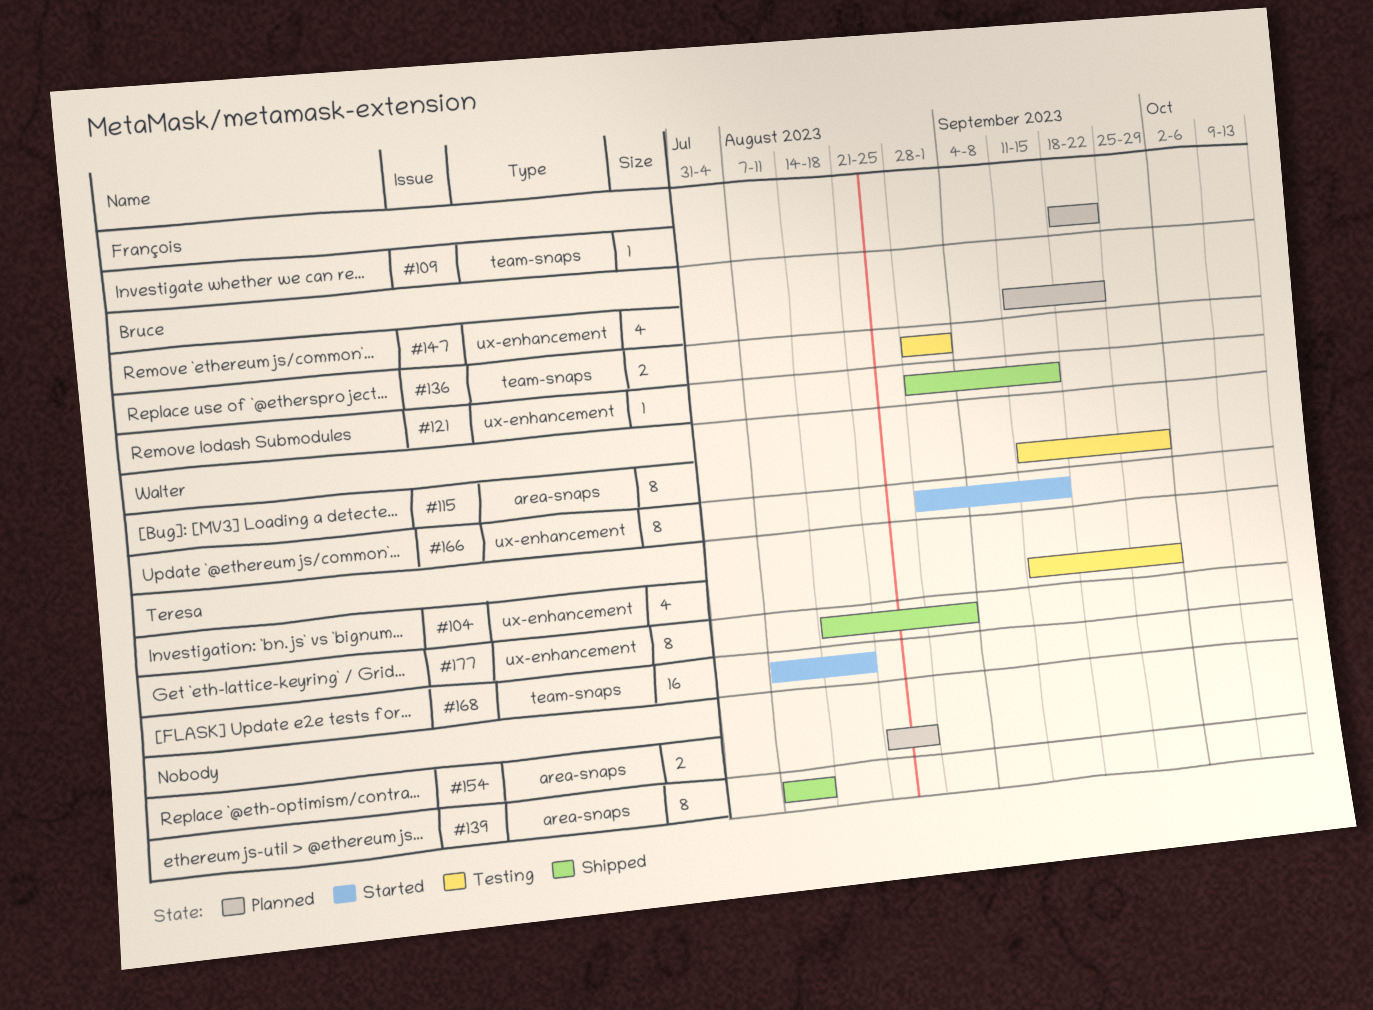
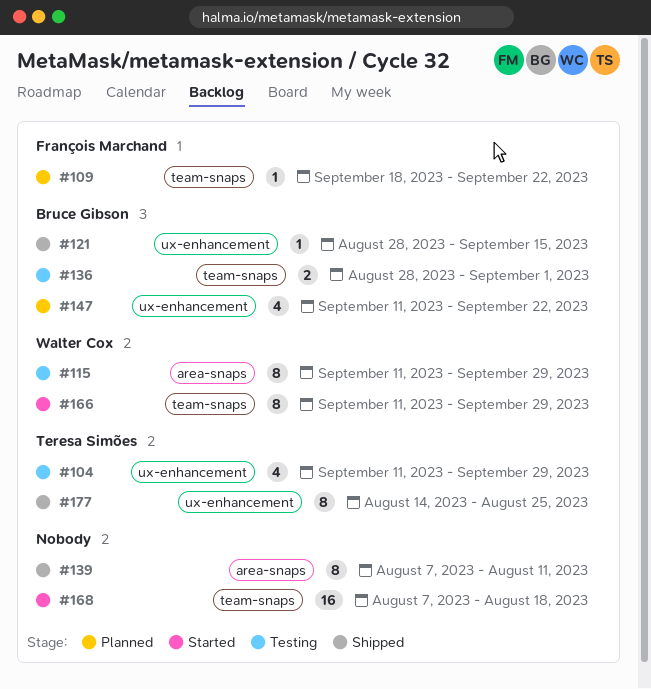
#154: present -> none
#166, label: ux-enhancement -> team-snaps
#166, start: Aug 28 -> Sep 11
#166, due: Sep 15 -> Sep 29
#168, owner: Teresa Simões -> none
#177, due: Sep 1 -> Aug 25

